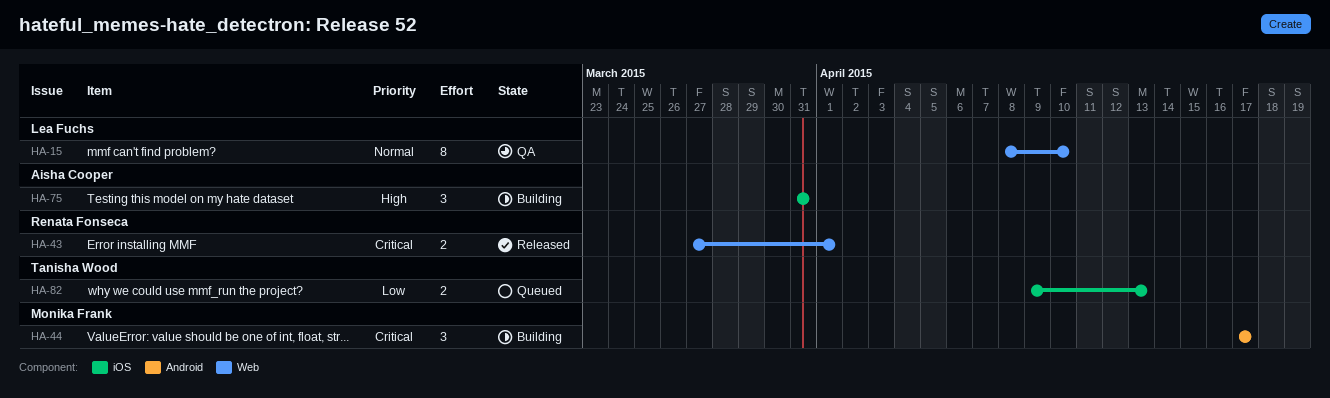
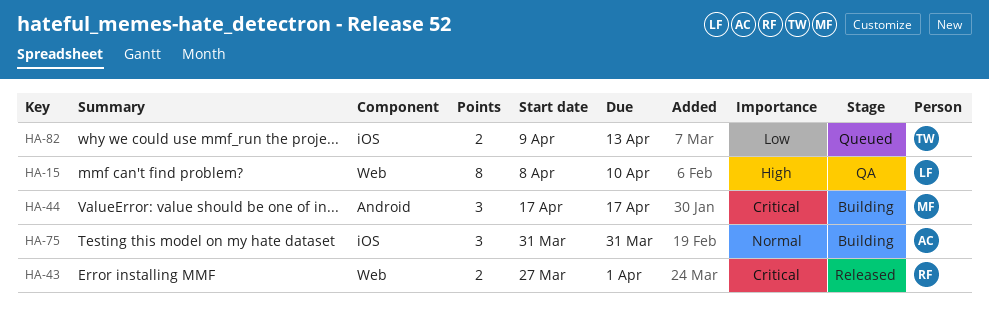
HA-15, priority: Normal -> High
HA-75, priority: High -> Normal

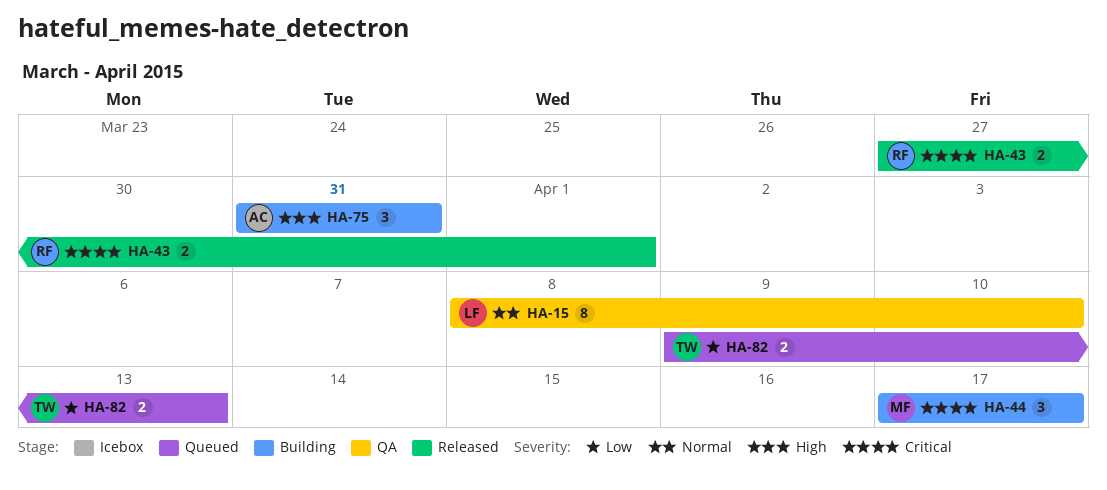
HA-15, priority: High -> Normal
HA-75, priority: Normal -> High

